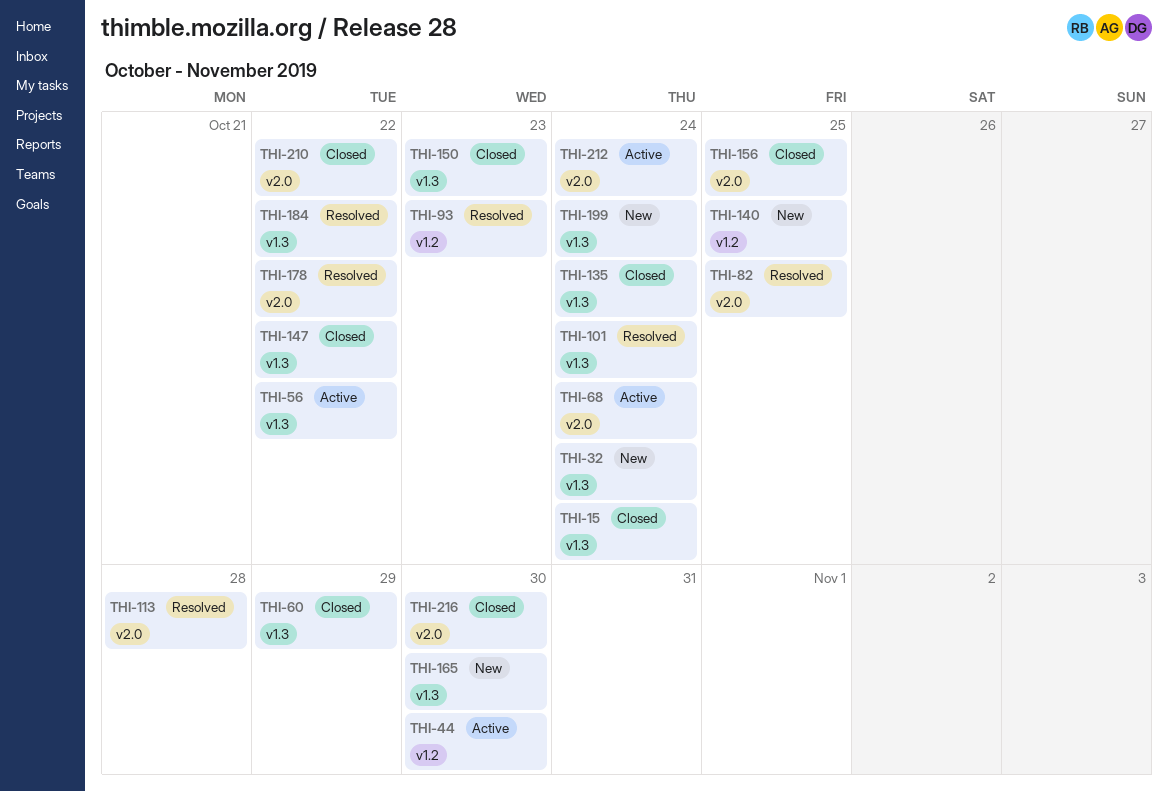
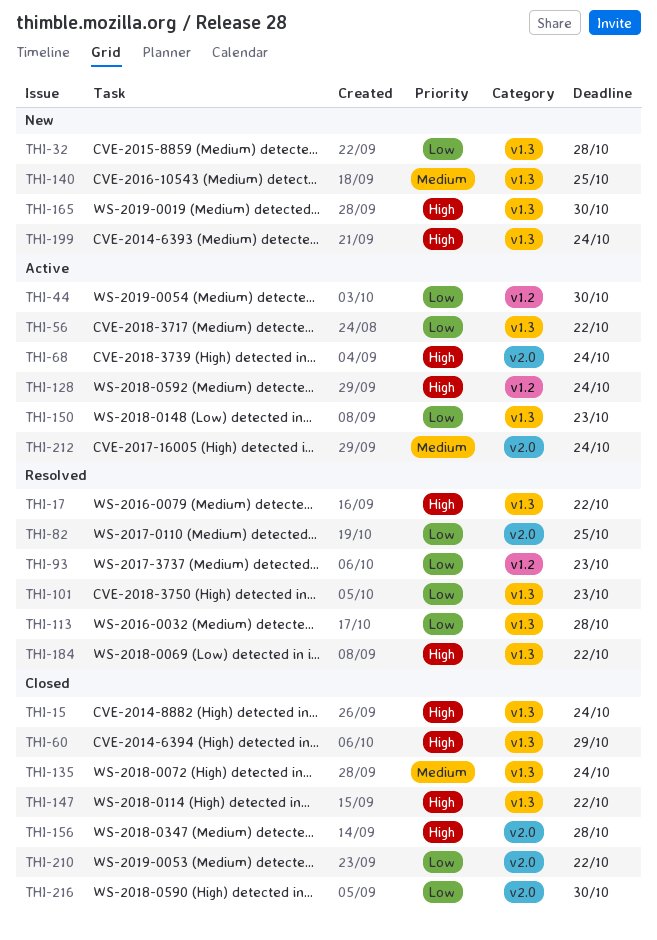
THI-17: none -> present
THI-32, due: Oct 24 -> Oct 28
THI-101, due: Oct 24 -> Oct 23
THI-113, label: v2.0 -> v1.3
THI-128: none -> present
THI-140, label: v1.2 -> v1.3
THI-150, status: Closed -> Active
THI-156, due: Oct 25 -> Oct 28
THI-178: present -> none

